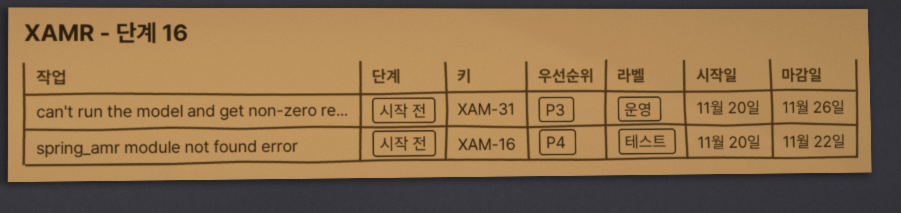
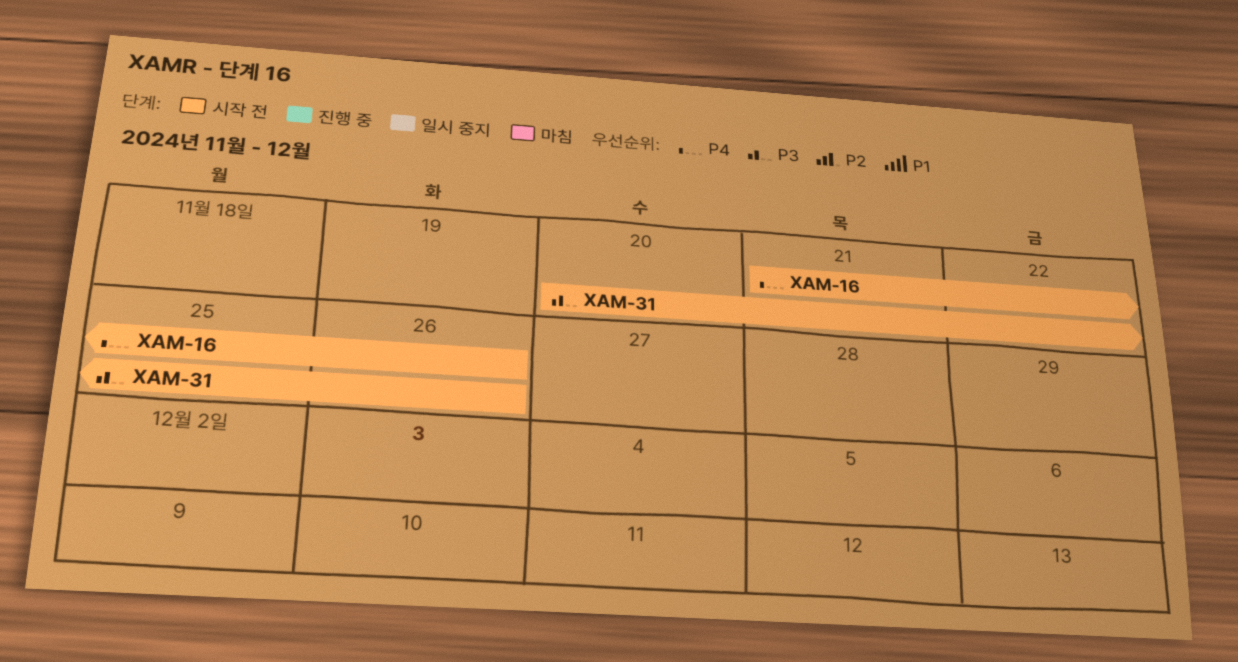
XAM-16, start: Nov 20 -> Nov 21
XAM-16, due: Nov 22 -> Nov 26

